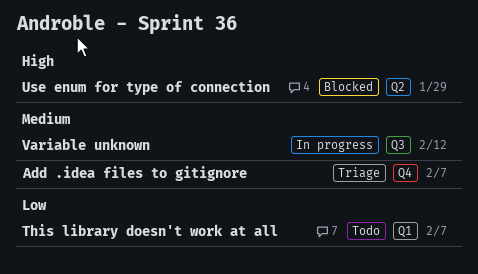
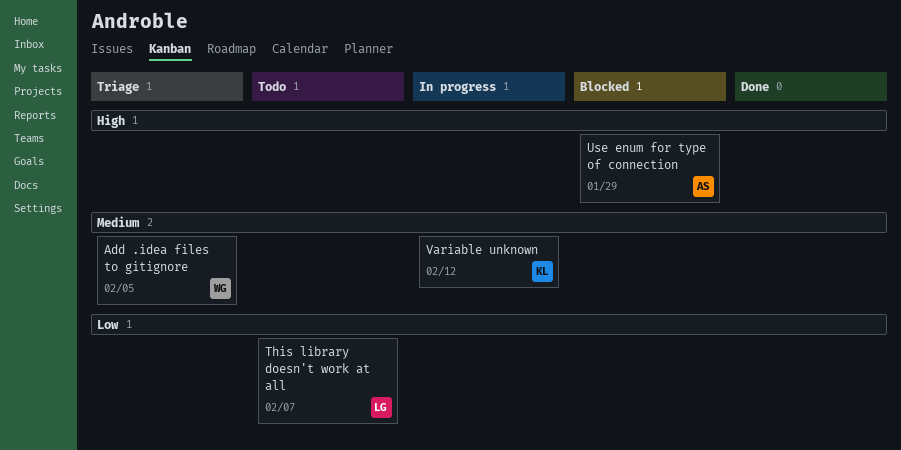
Add .idea files to gitignore, due: Feb 7 -> Feb 5

